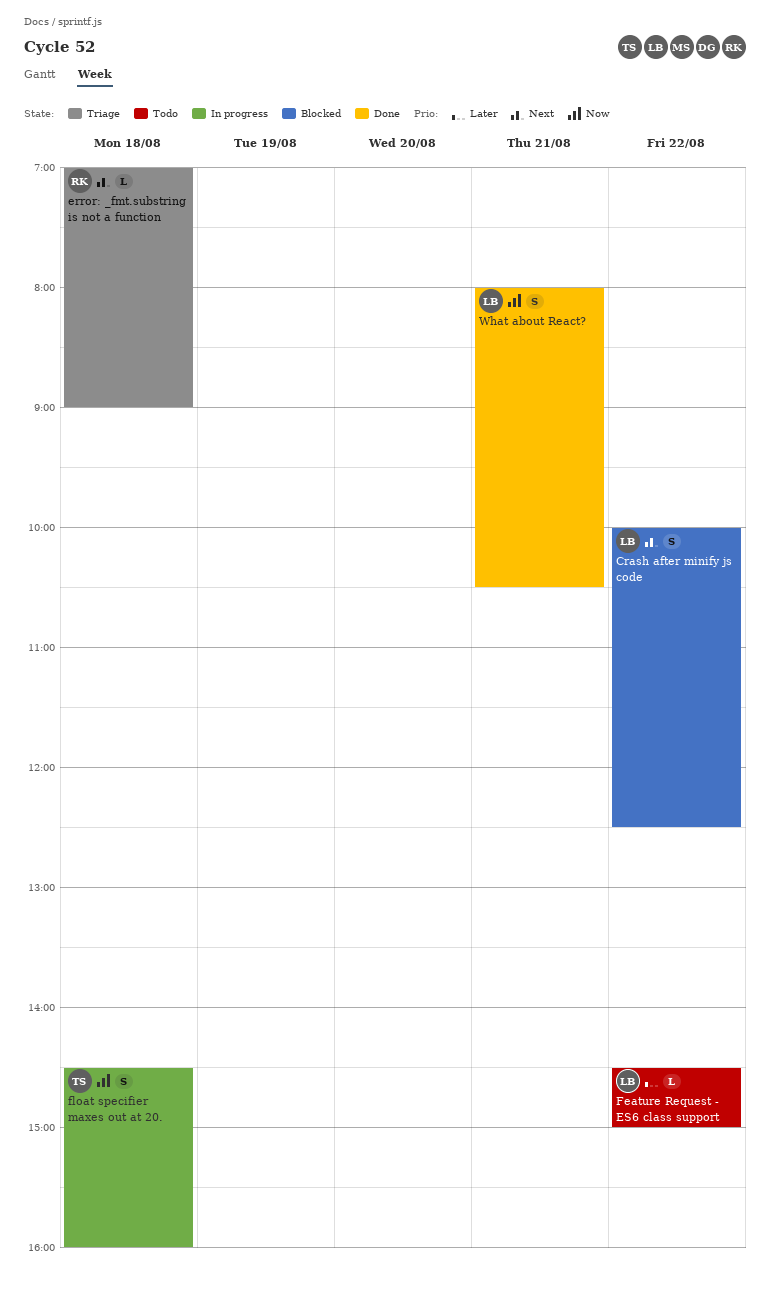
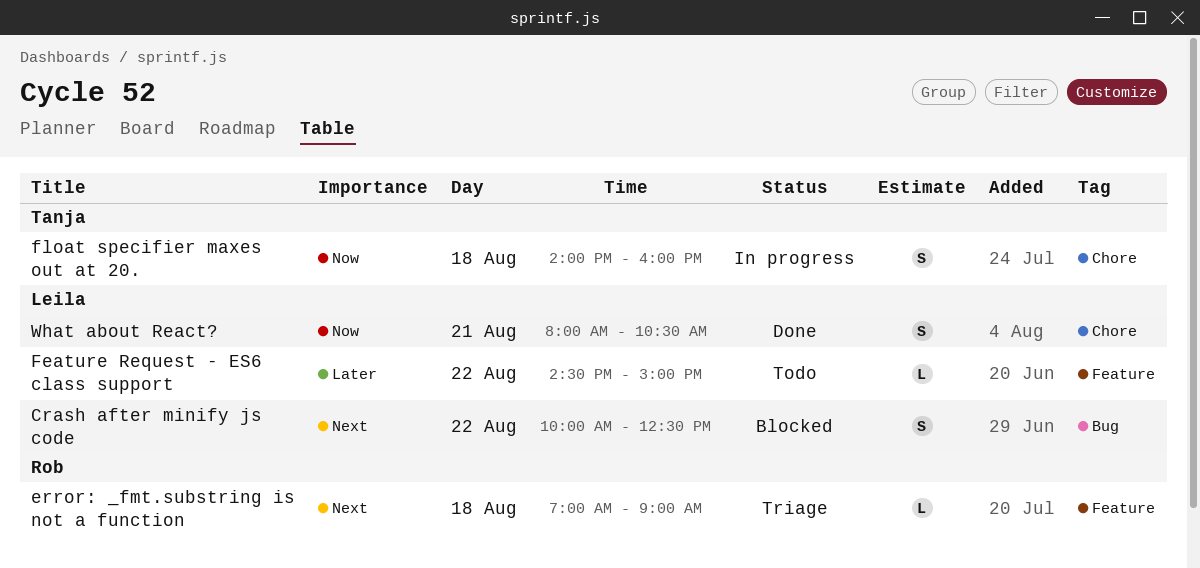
float specifier maxes out at 20., begins: 14:30 -> 14:00

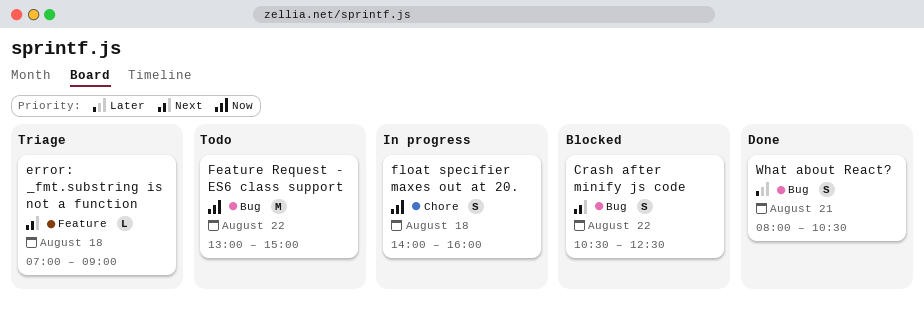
Crash after minify js code, begins: 10:00 -> 10:30
Feature Request - ES6 class support, priority: Later -> Now
Feature Request - ES6 class support, label: Feature -> Bug
Feature Request - ES6 class support, estimate: L -> M
Feature Request - ES6 class support, begins: 14:30 -> 13:00
What about React?, priority: Now -> Later
What about React?, label: Chore -> Bug

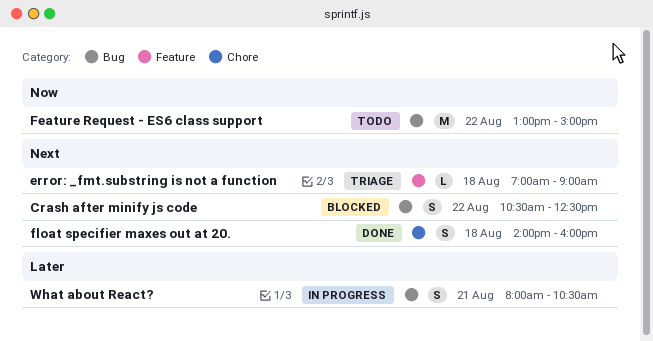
float specifier maxes out at 20., status: In progress -> Done
float specifier maxes out at 20., priority: Now -> Next
What about React?, status: Done -> In progress

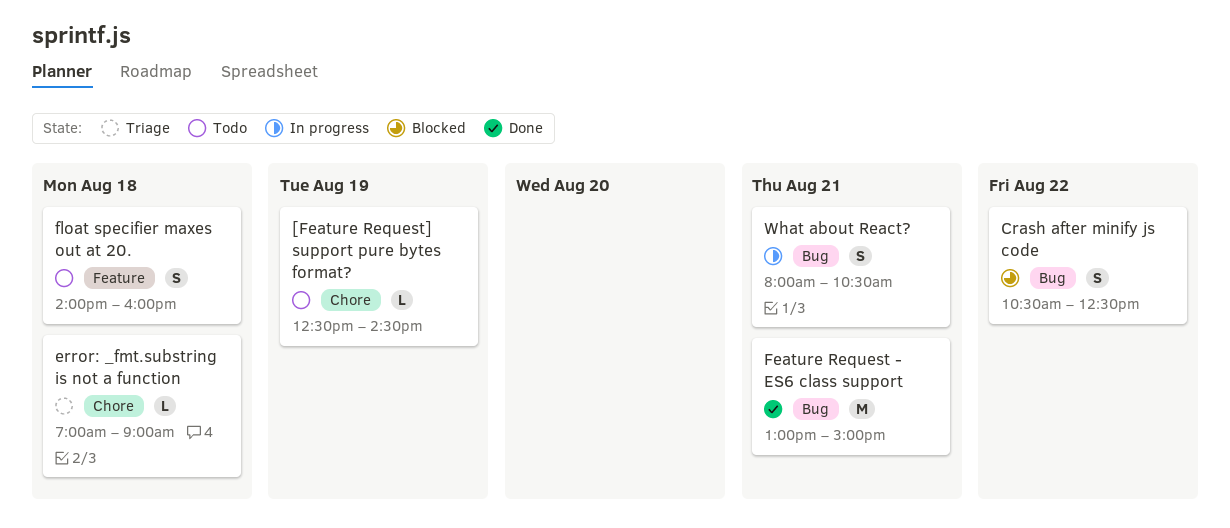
[Feature Request] support pure bytes format?: none -> present
error: _fmt.substring is not a function, label: Feature -> Chore
Feature Request - ES6 class support, status: Todo -> Done
Feature Request - ES6 class support, day: Aug 22 -> Aug 21
float specifier maxes out at 20., status: Done -> Todo
float specifier maxes out at 20., label: Chore -> Feature

